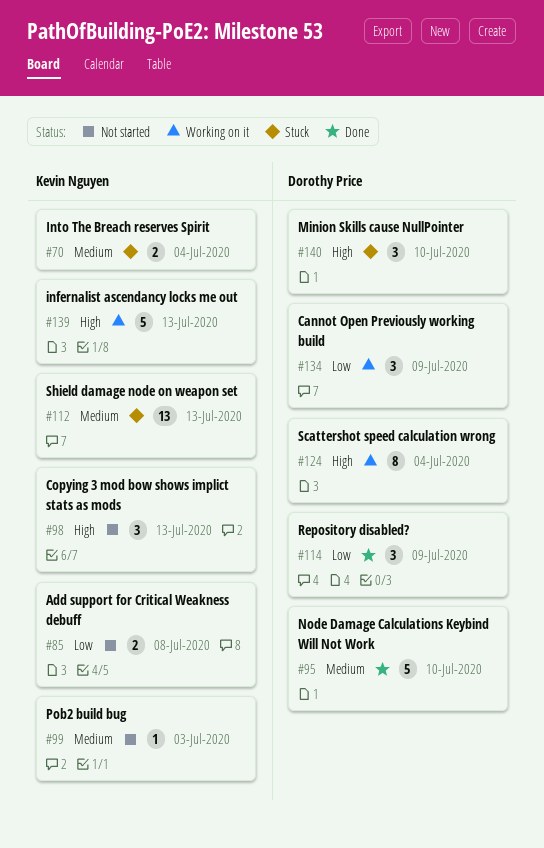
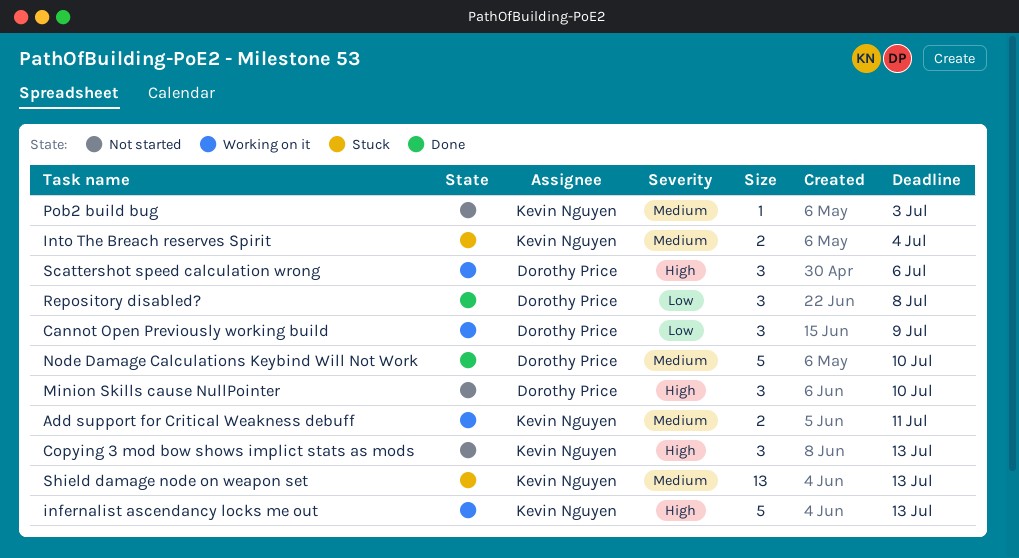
Add support for Critical Weakness debuff, status: Not started -> Working on it
Add support for Critical Weakness debuff, priority: Low -> Medium
Add support for Critical Weakness debuff, due: Jul 8 -> Jul 11
Minion Skills cause NullPointer, status: Stuck -> Not started
Repository disabled?, due: Jul 9 -> Jul 8
Scattershot speed calculation wrong, estimate: 8 -> 3
Scattershot speed calculation wrong, due: Jul 4 -> Jul 6

